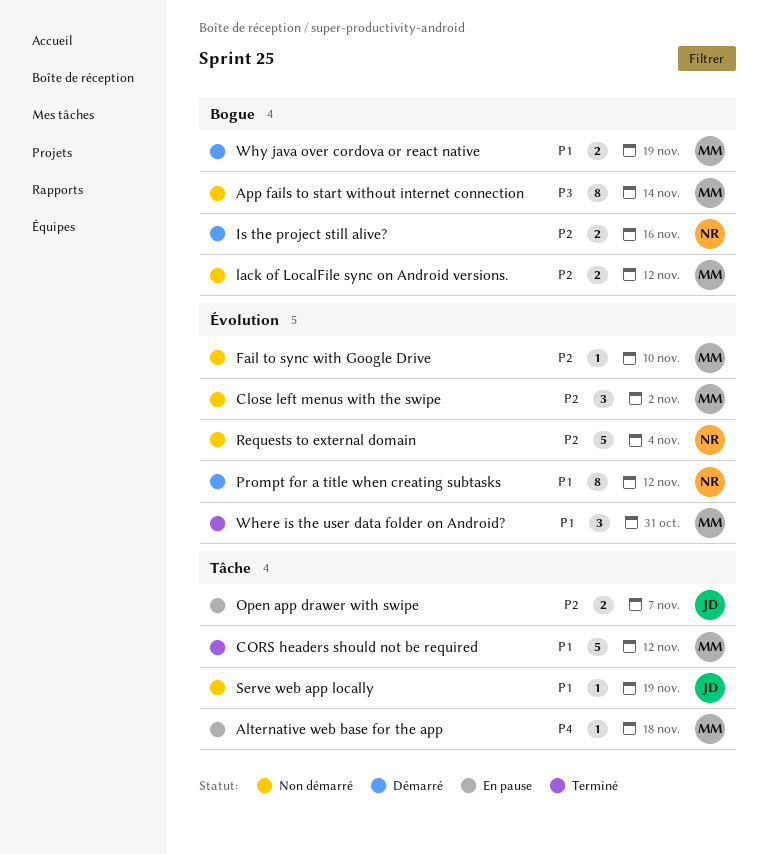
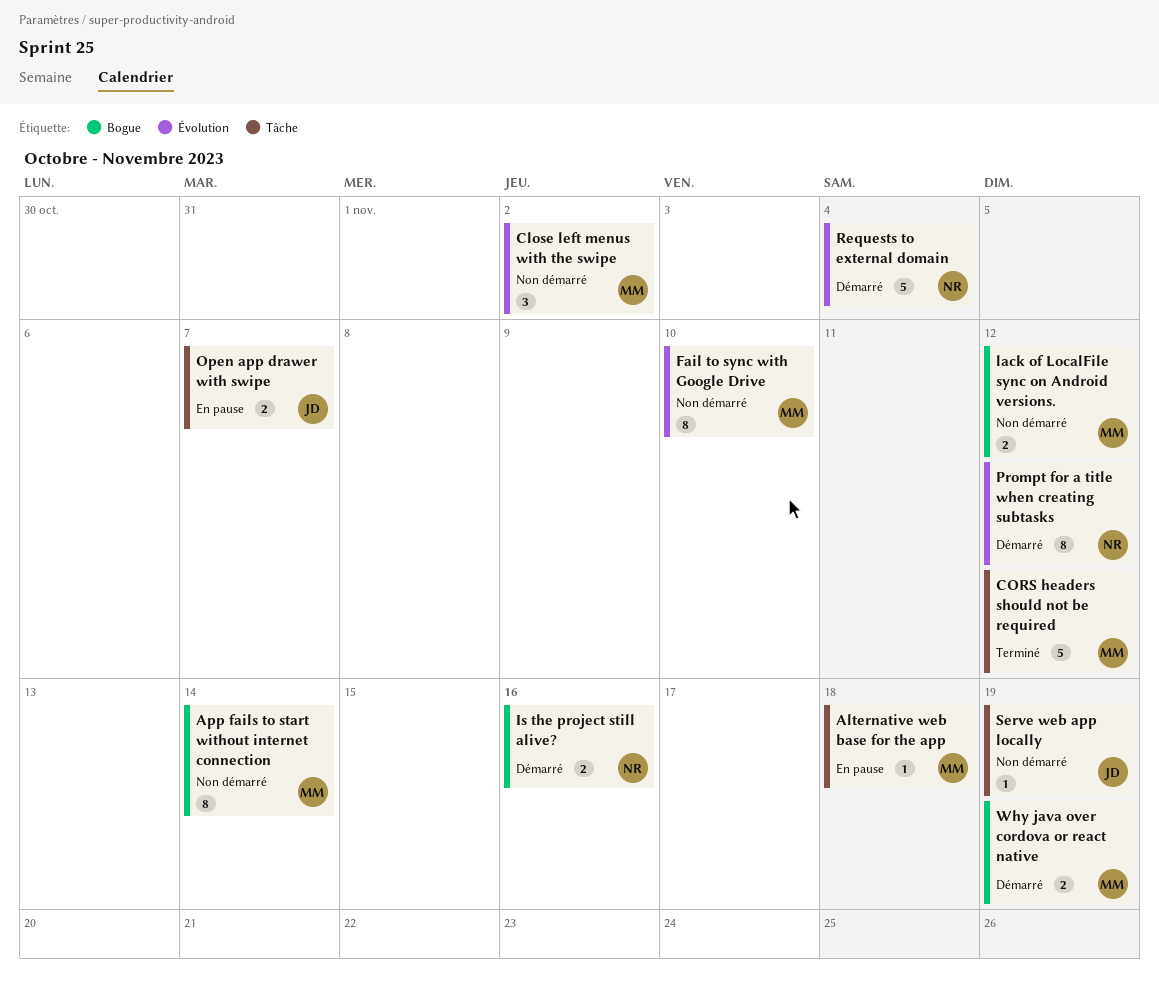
Fail to sync with Google Drive, estimate: 1 -> 8
Requests to external domain, status: Non démarré -> Démarré
Where is the user data folder on Android?: present -> none

